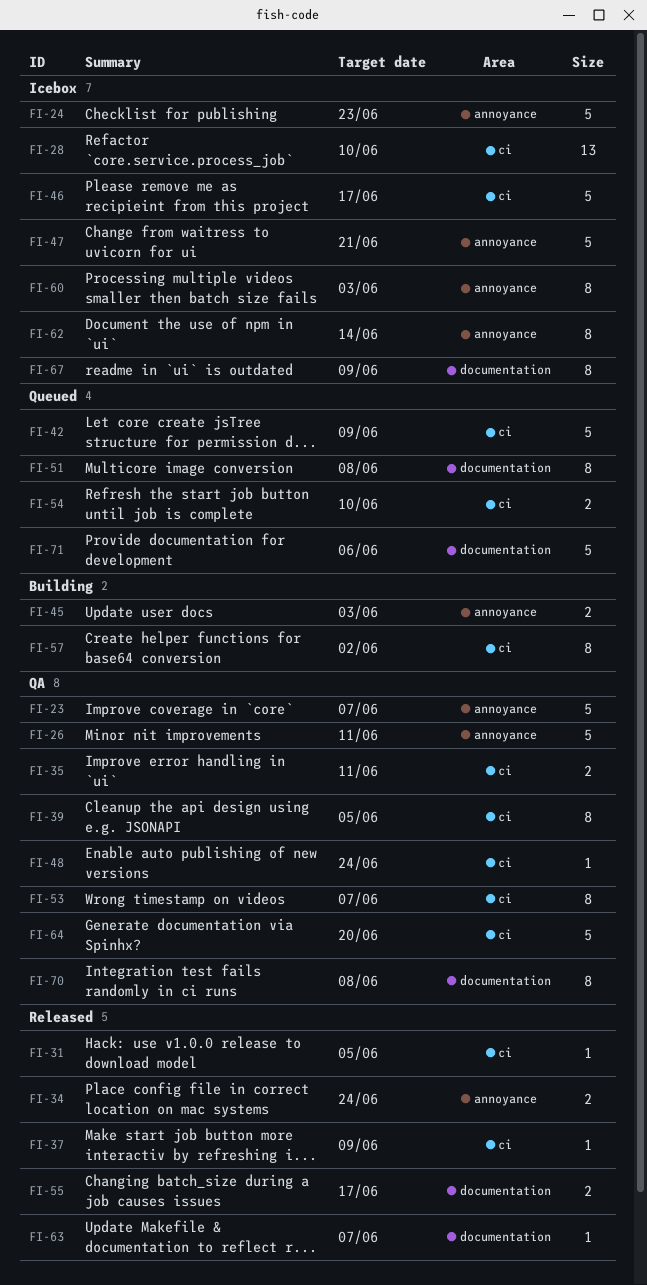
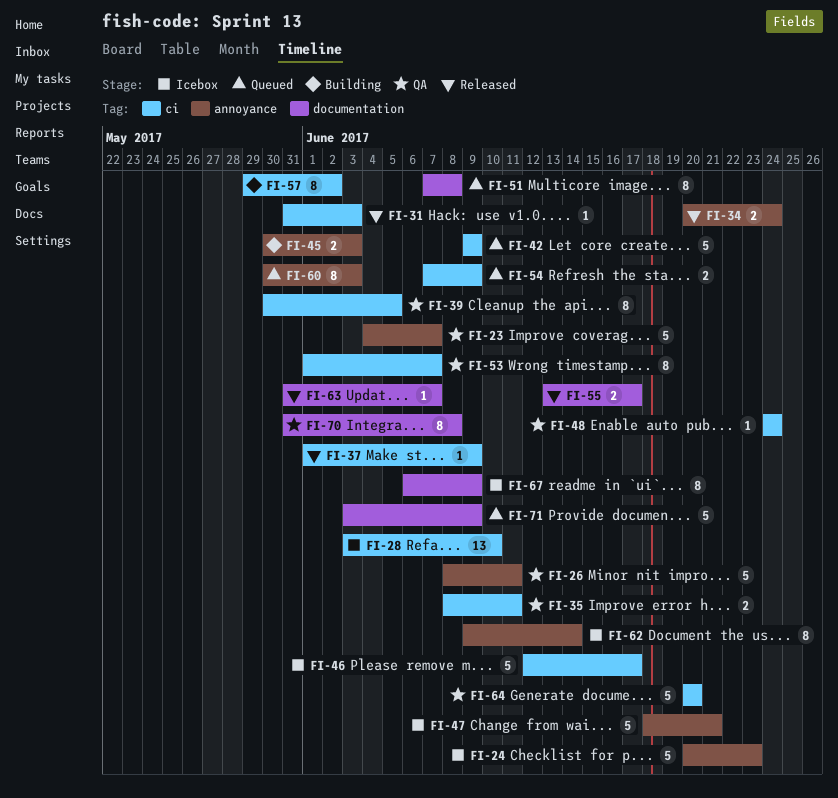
FI-31, due: Jun 5 -> Jun 3
FI-54, due: Jun 10 -> Jun 9
FI-60, status: Icebox -> Queued
FI-71, due: Jun 6 -> Jun 9

